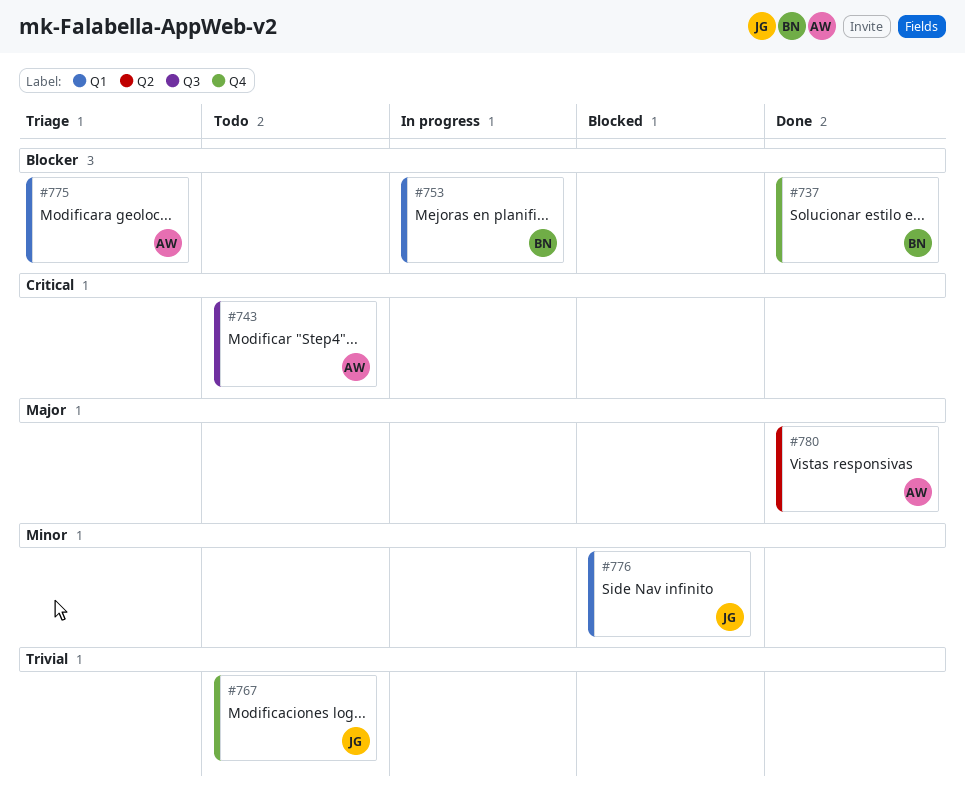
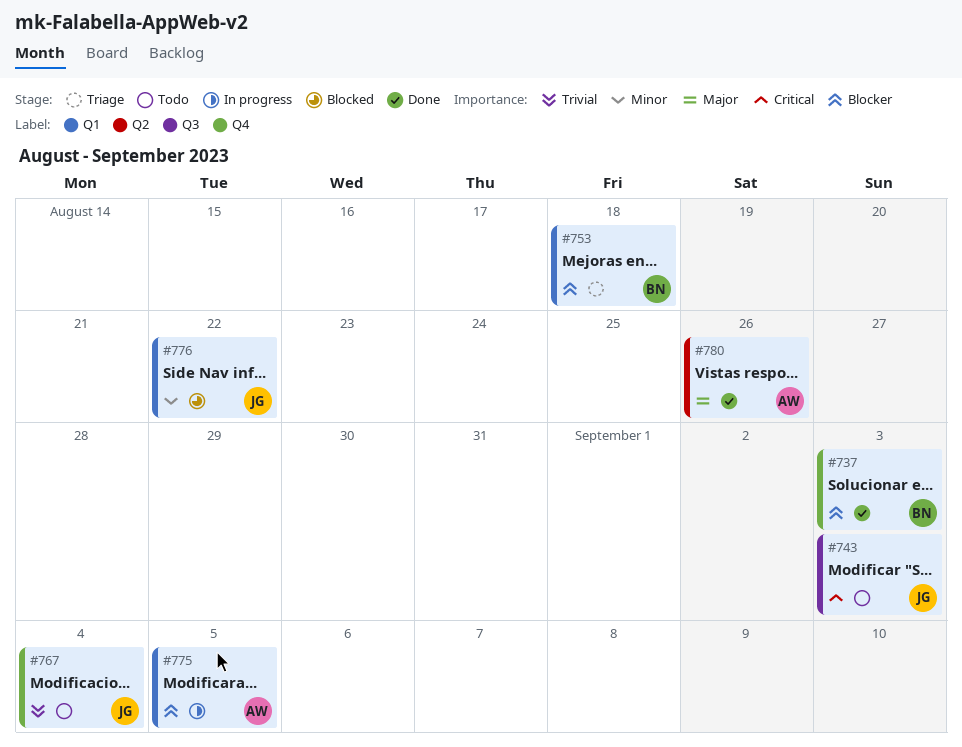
#743, owner: AW -> JG
#753, status: In progress -> Triage
#775, status: Triage -> In progress

